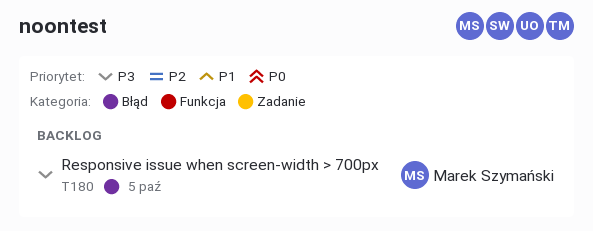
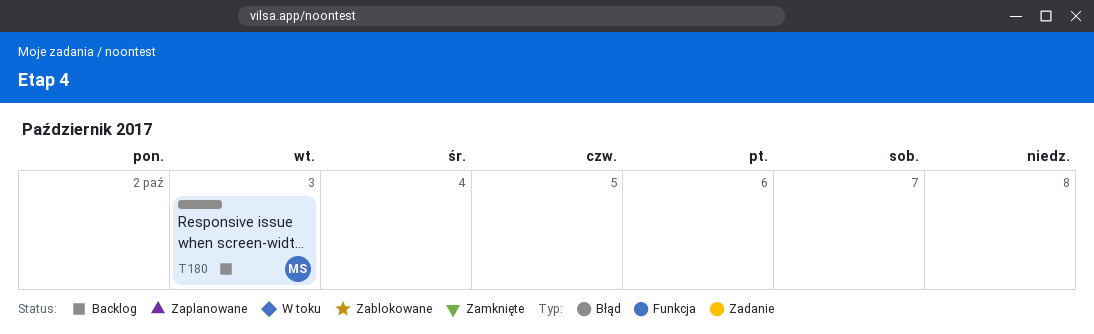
T180, due: Oct 5 -> Oct 3

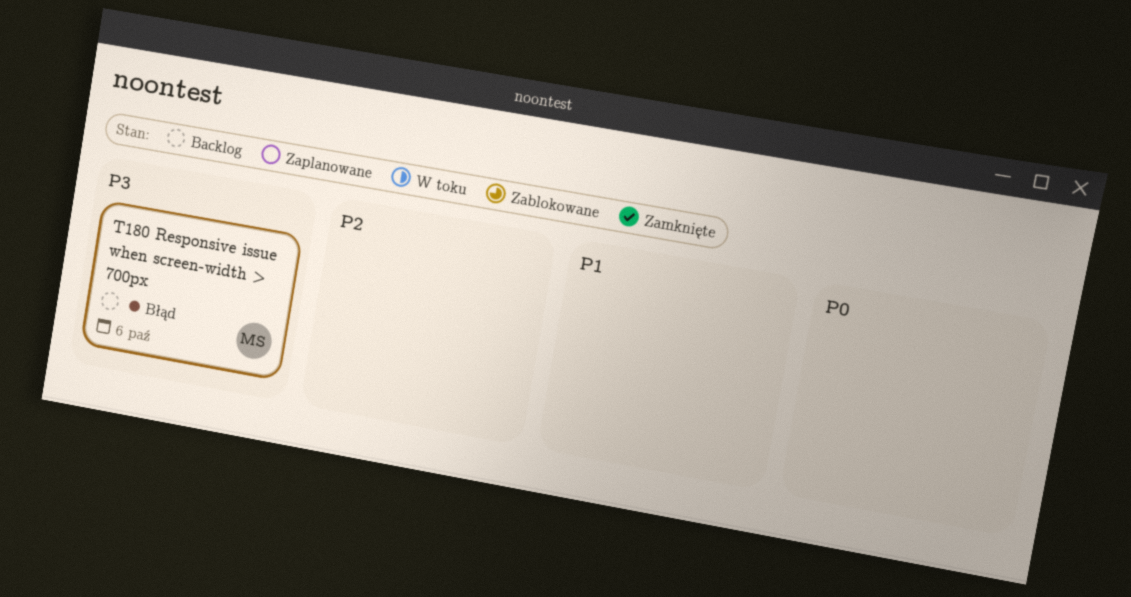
T180, due: Oct 3 -> Oct 6

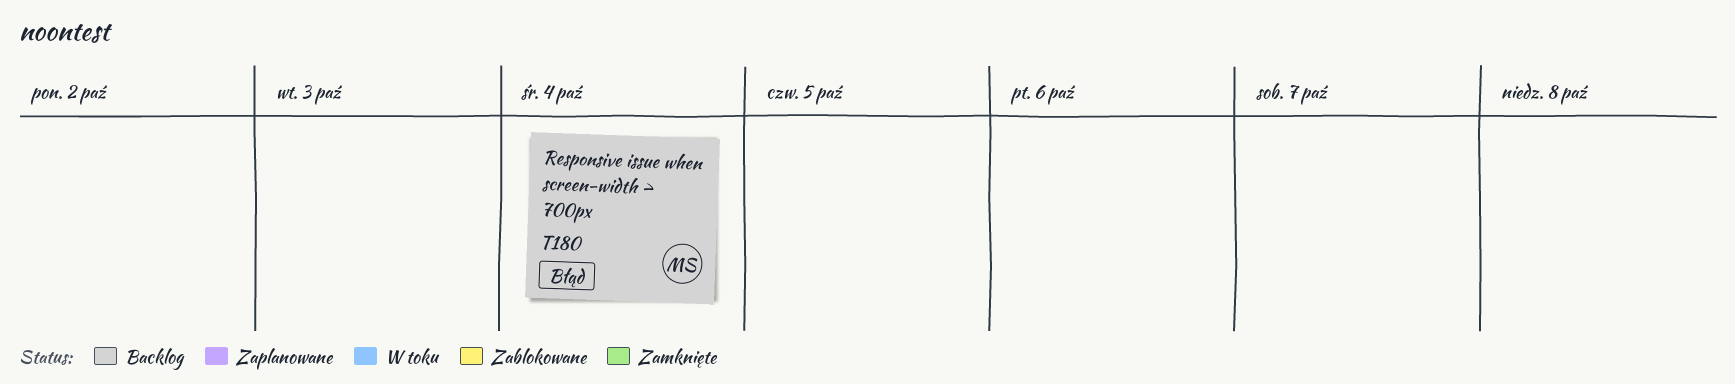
T180, due: Oct 6 -> Oct 4

